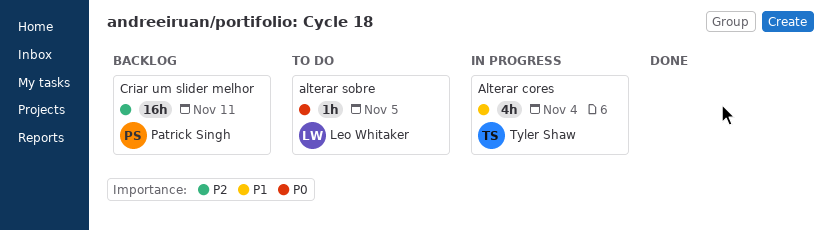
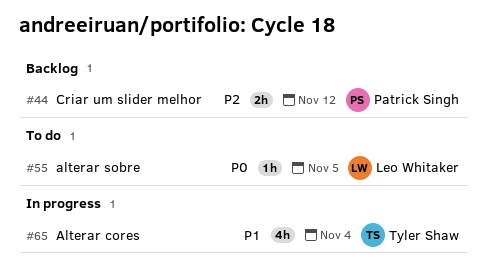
Criar um slider melhor, estimate: 16h -> 2h
Criar um slider melhor, due: Nov 11 -> Nov 12

